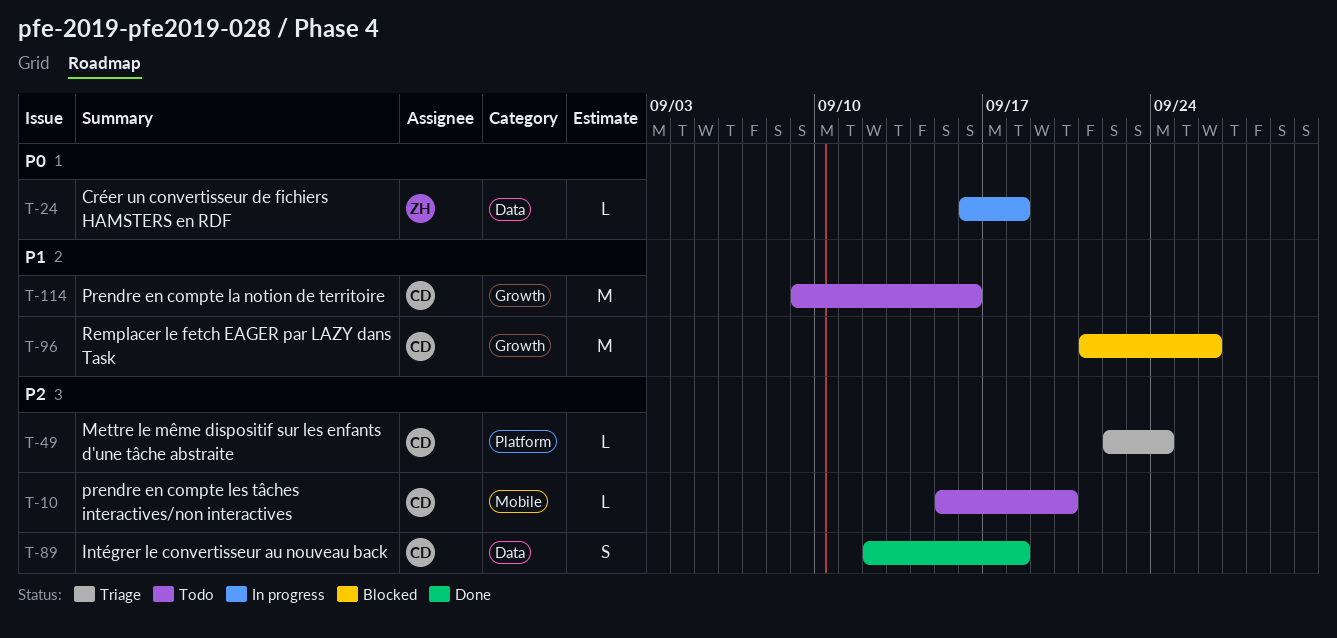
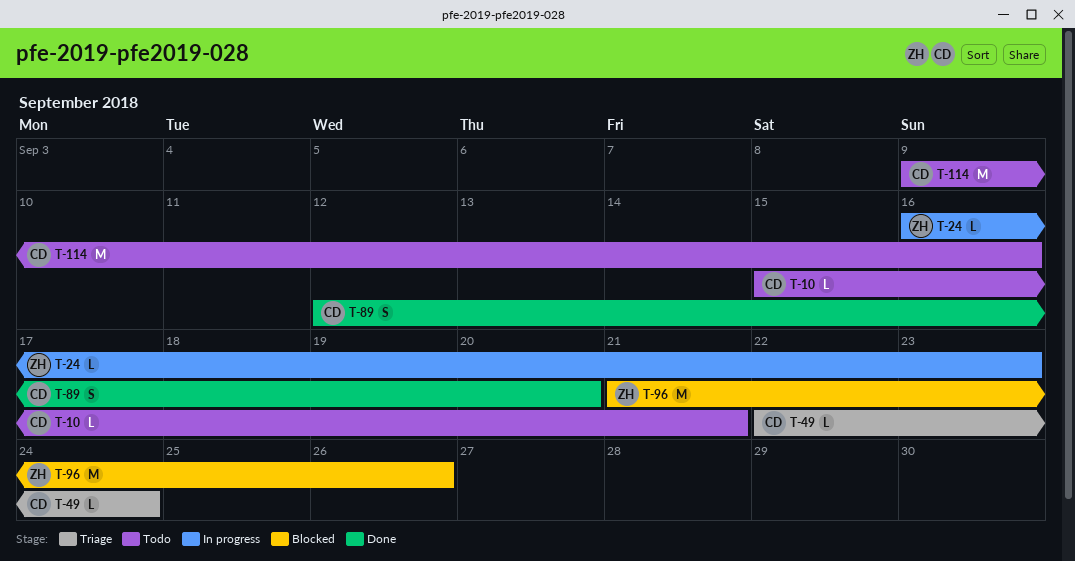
T-10, due: Sep 20 -> Sep 21
T-24, due: Sep 18 -> Sep 23
T-89, due: Sep 18 -> Sep 20
T-96, owner: CD -> ZH

